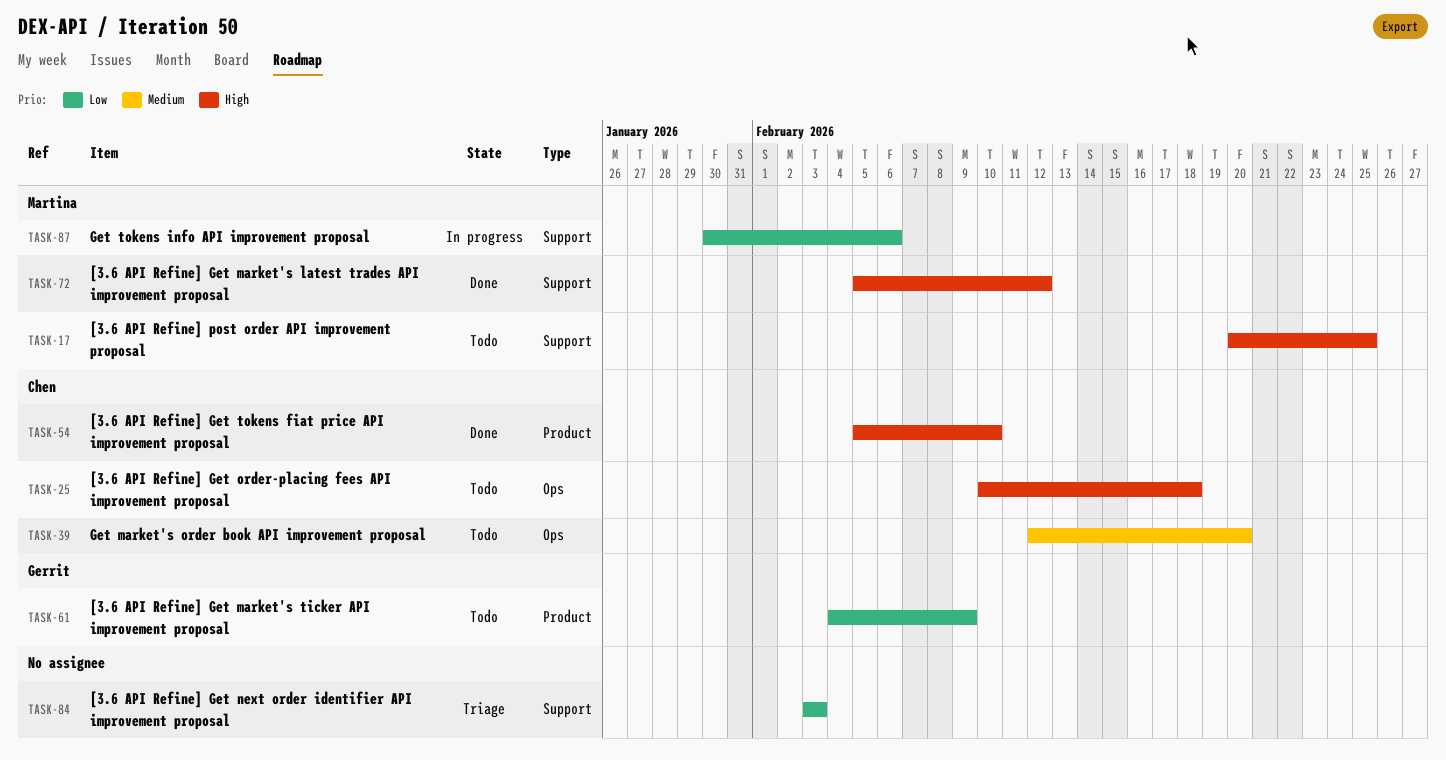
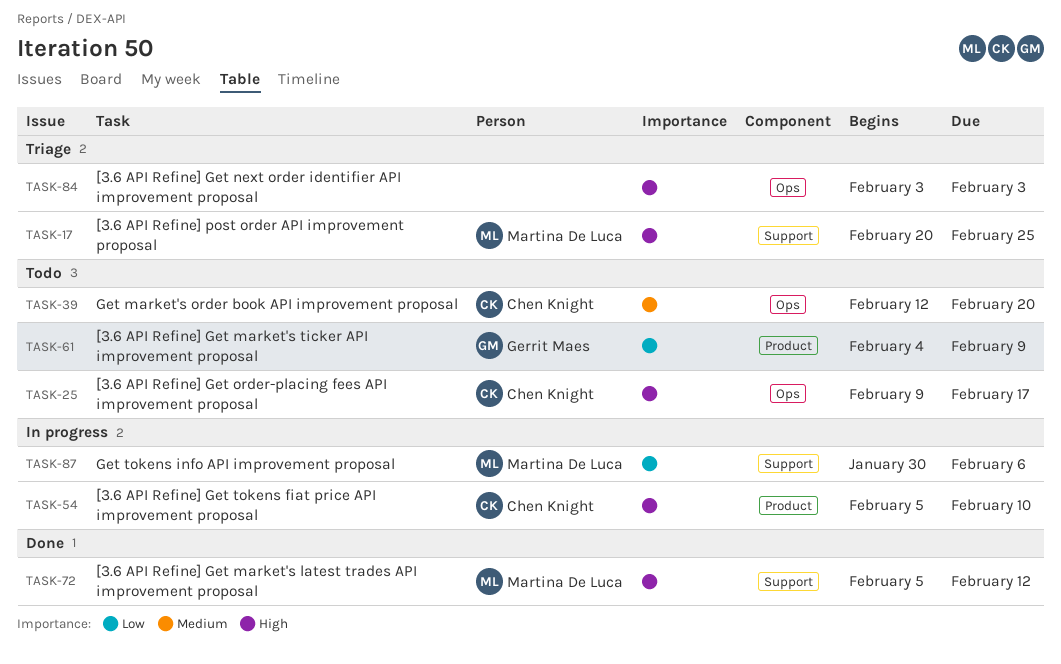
TASK-17, status: Todo -> Triage
TASK-25, start: Feb 10 -> Feb 9
TASK-25, due: Feb 18 -> Feb 17
TASK-54, status: Done -> In progress
TASK-84, priority: Low -> High
TASK-84, label: Support -> Ops

